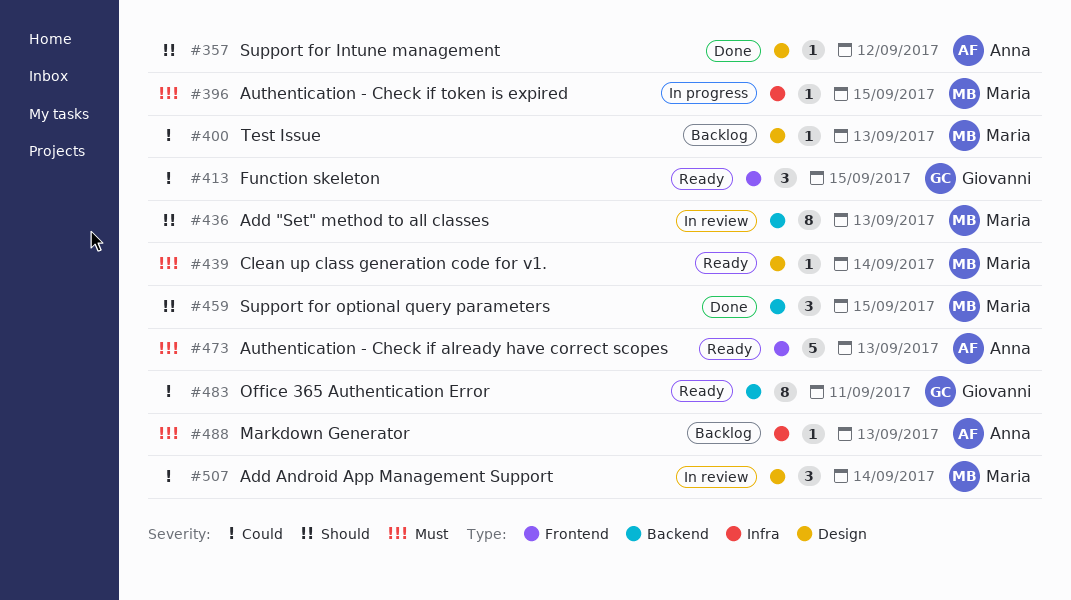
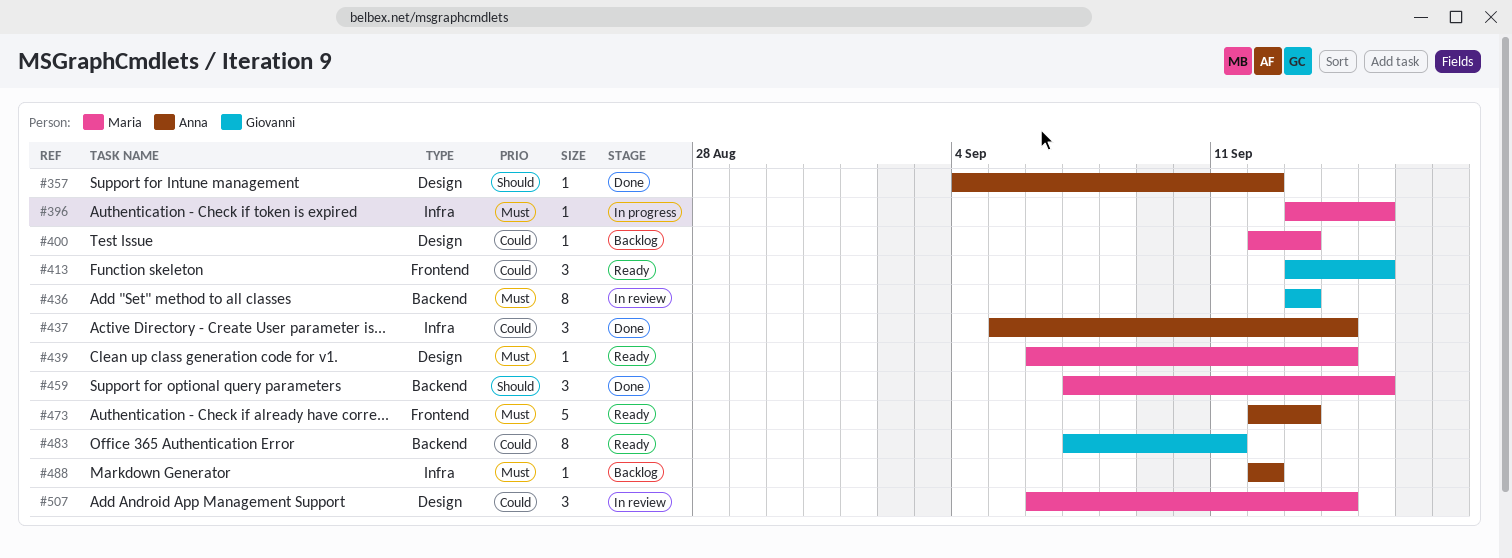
#436, owner: Maria -> Giovanni
#436, priority: Should -> Must
#437: none -> present
#488, due: Sep 13 -> Sep 12

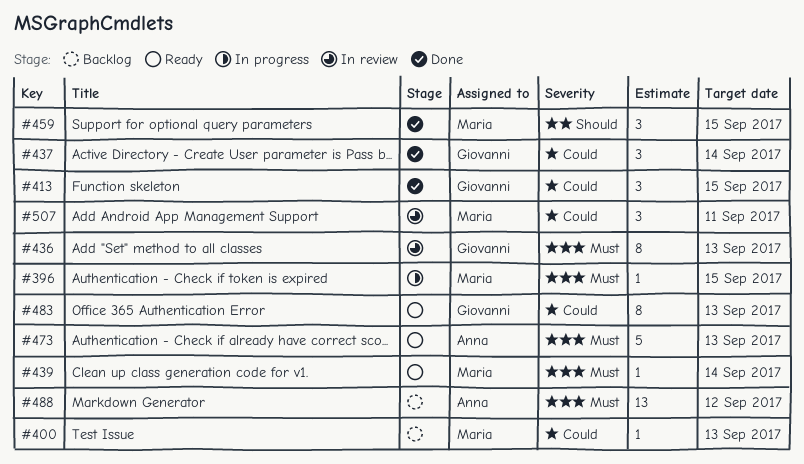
#357: present -> none
#413, status: Ready -> Done
#437, owner: Anna -> Giovanni
#483, due: Sep 11 -> Sep 13
#488, estimate: 1 -> 13
#507, due: Sep 14 -> Sep 11

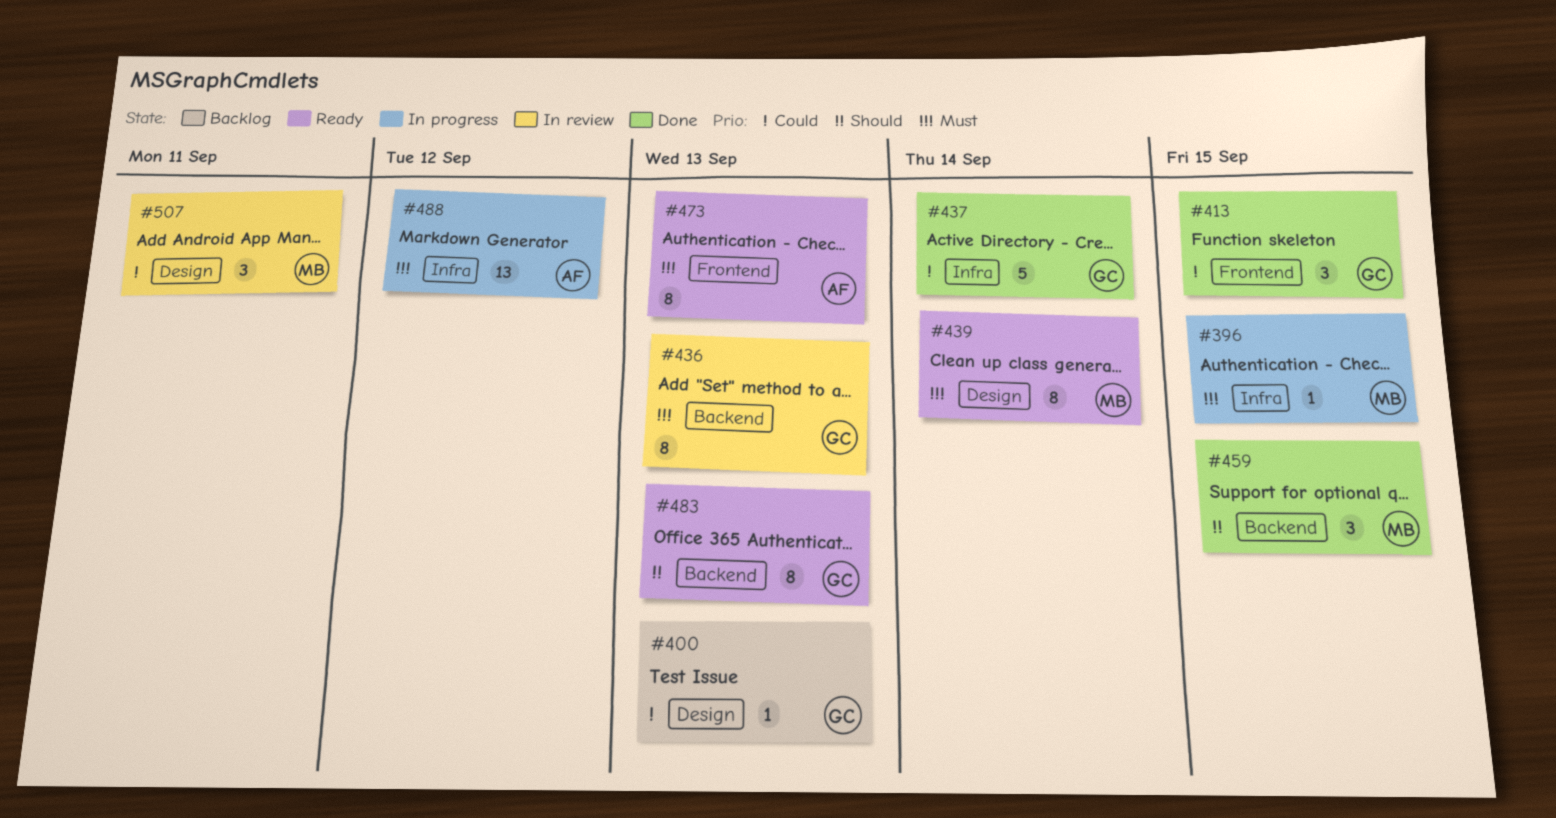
#400, owner: Maria -> Giovanni
#437, estimate: 3 -> 5
#439, estimate: 1 -> 8
#473, estimate: 5 -> 8
#483, priority: Could -> Should
#488, status: Backlog -> In progress

